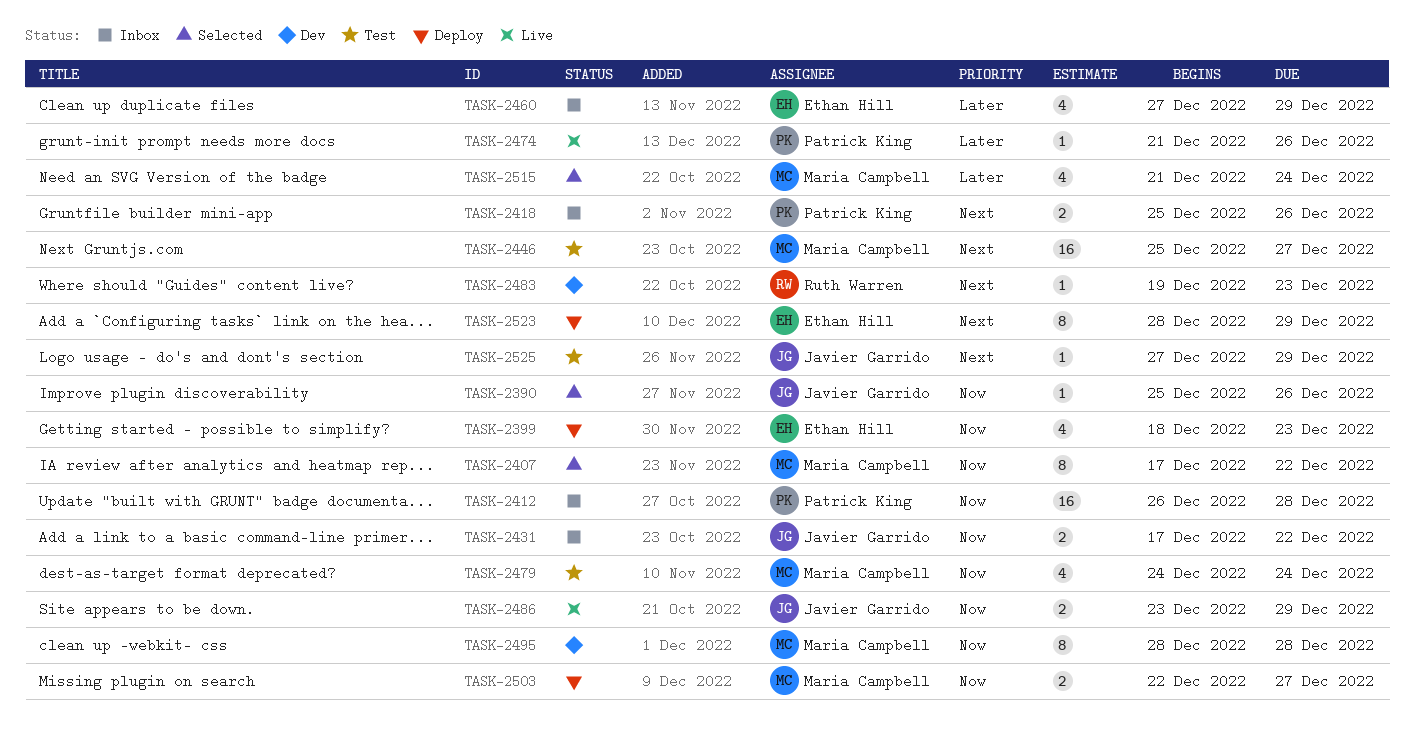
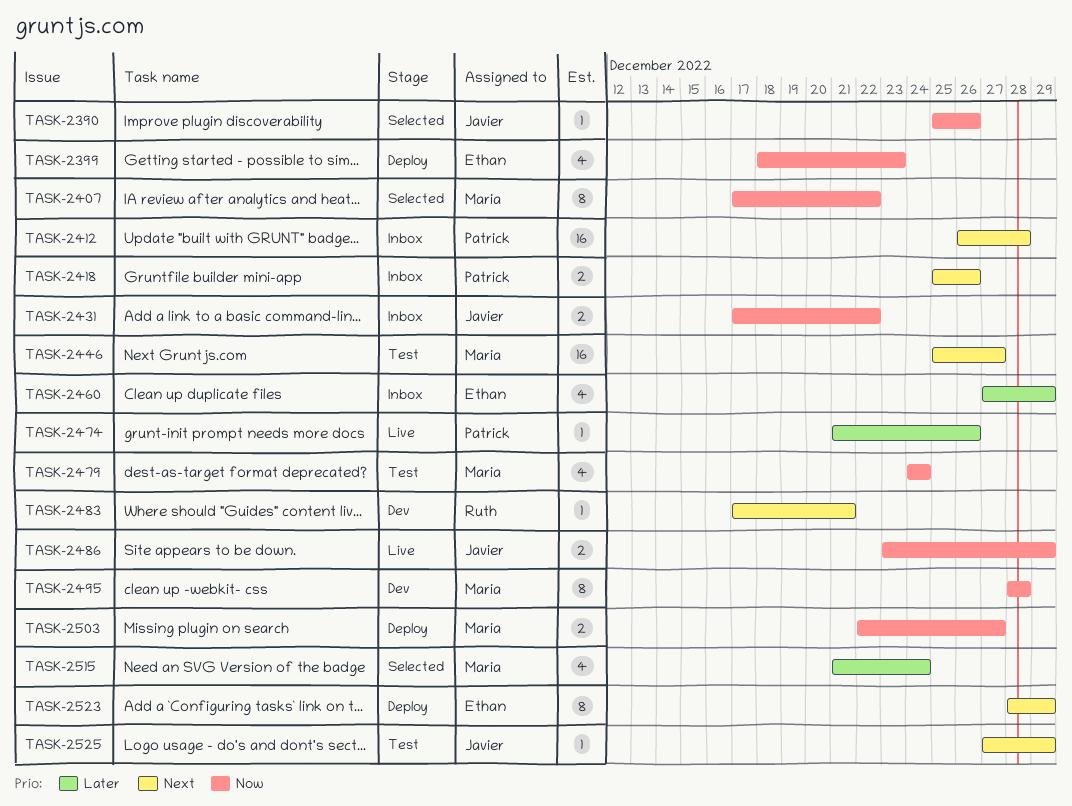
TASK-2412, priority: Now -> Next
TASK-2483, start: Dec 19 -> Dec 17
TASK-2483, due: Dec 23 -> Dec 21

